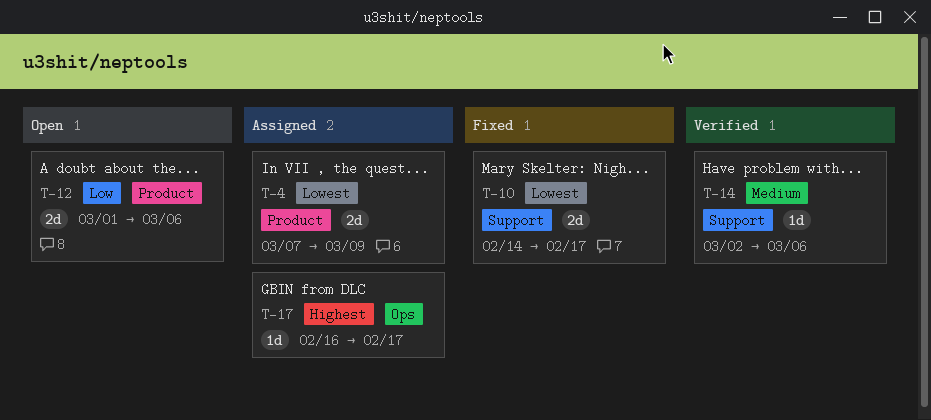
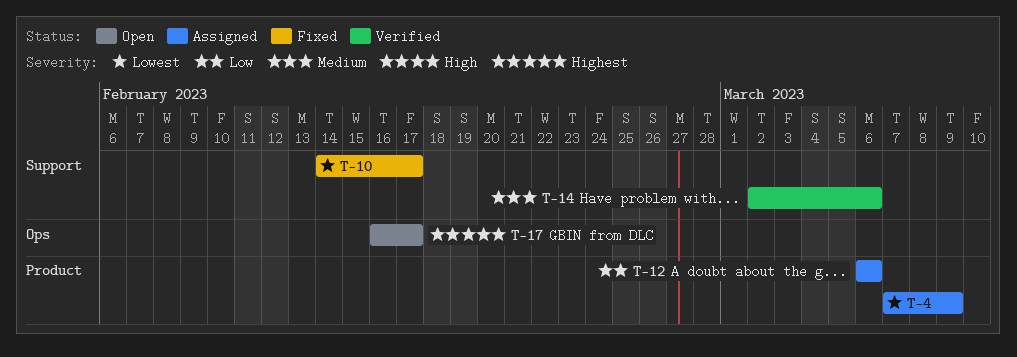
T-12, status: Open -> Assigned
T-12, start: Mar 1 -> Mar 6
T-17, status: Assigned -> Open

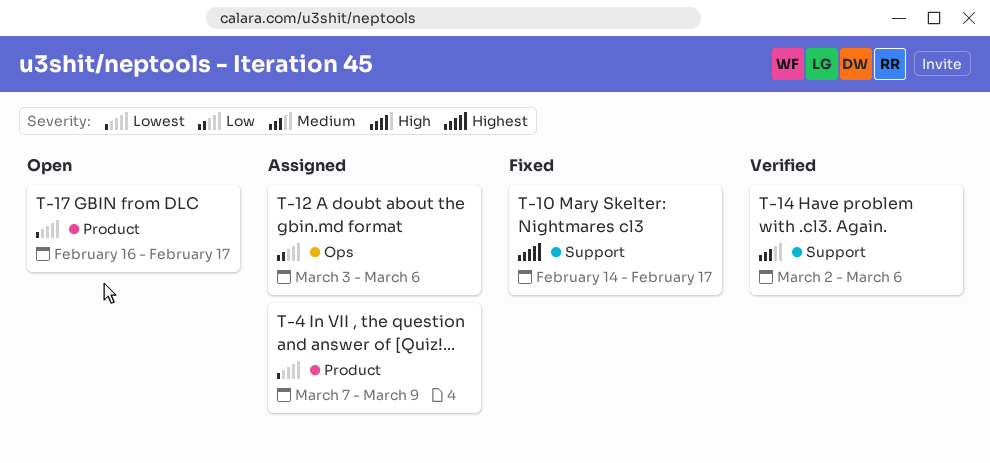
T-10, priority: Lowest -> Highest
T-12, label: Product -> Ops
T-12, start: Mar 6 -> Mar 3
T-17, priority: Highest -> Lowest
T-17, label: Ops -> Product

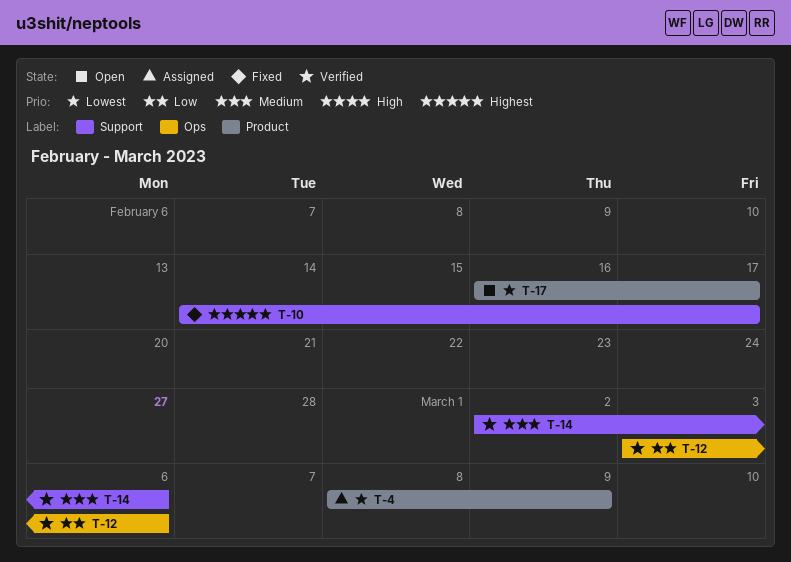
T-4, start: Mar 7 -> Mar 8
T-12, status: Assigned -> Verified

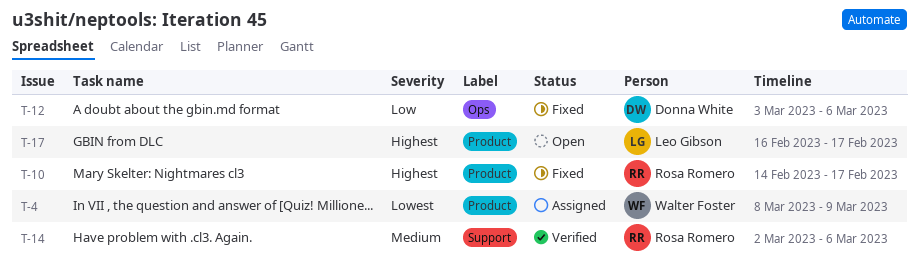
T-10, label: Support -> Product
T-12, status: Verified -> Fixed
T-17, priority: Lowest -> Highest

